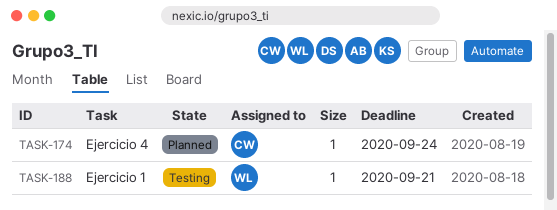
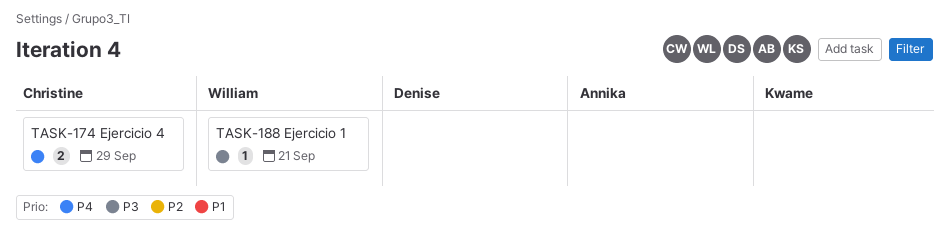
TASK-174, estimate: 1 -> 2
TASK-174, due: Sep 24 -> Sep 29

